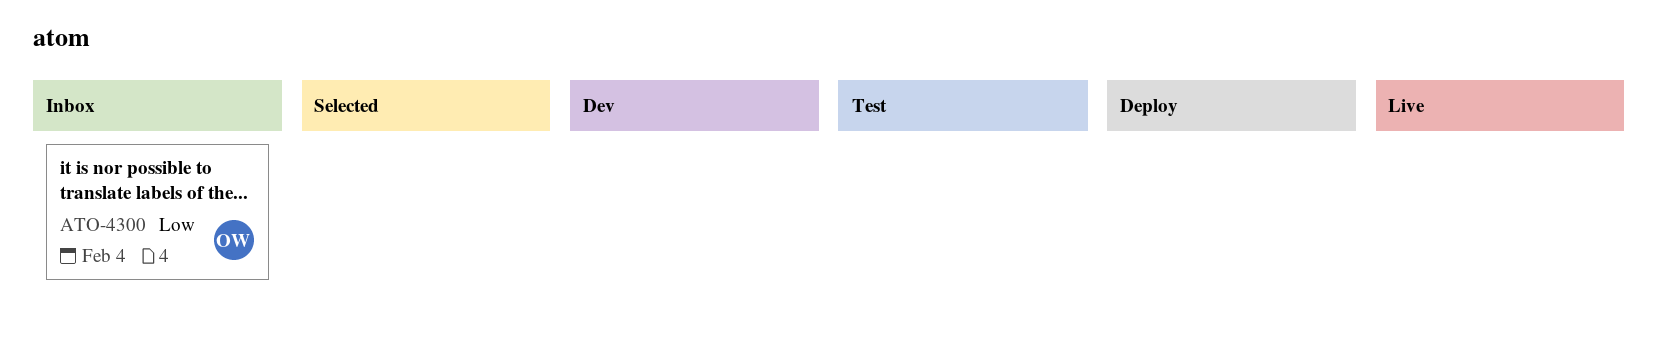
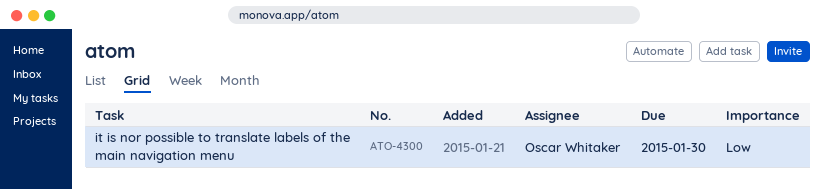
ATO-4300, due: Feb 4 -> Jan 30

